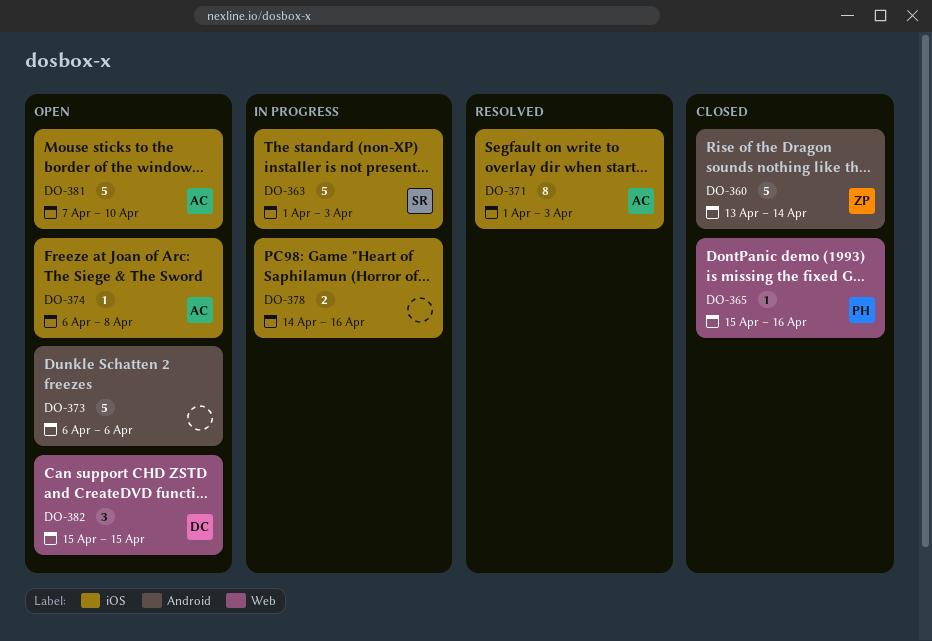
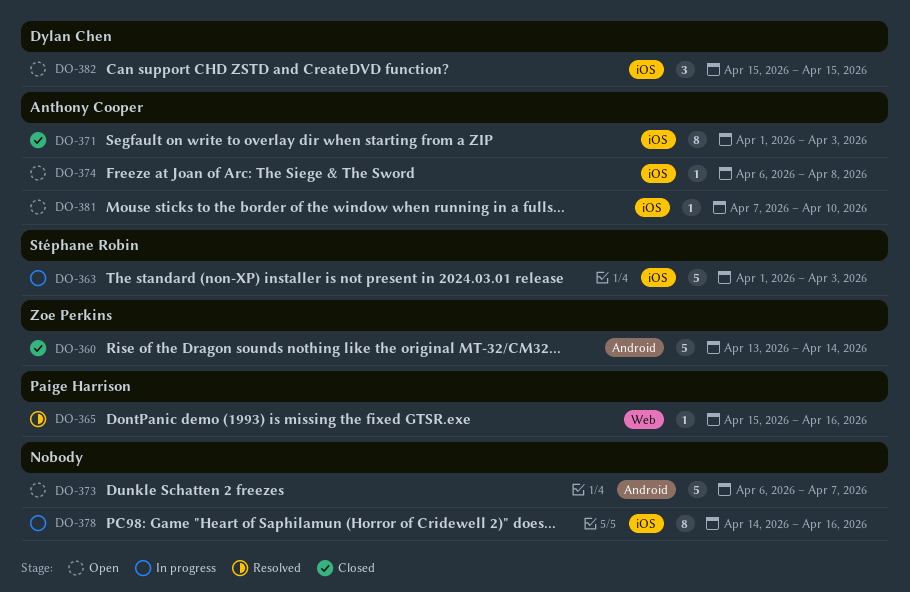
DO-365, status: Closed -> Resolved
DO-371, status: Resolved -> Closed
DO-373, due: Apr 6 -> Apr 7
DO-378, estimate: 2 -> 8
DO-381, estimate: 5 -> 1
DO-382, label: Web -> iOS

